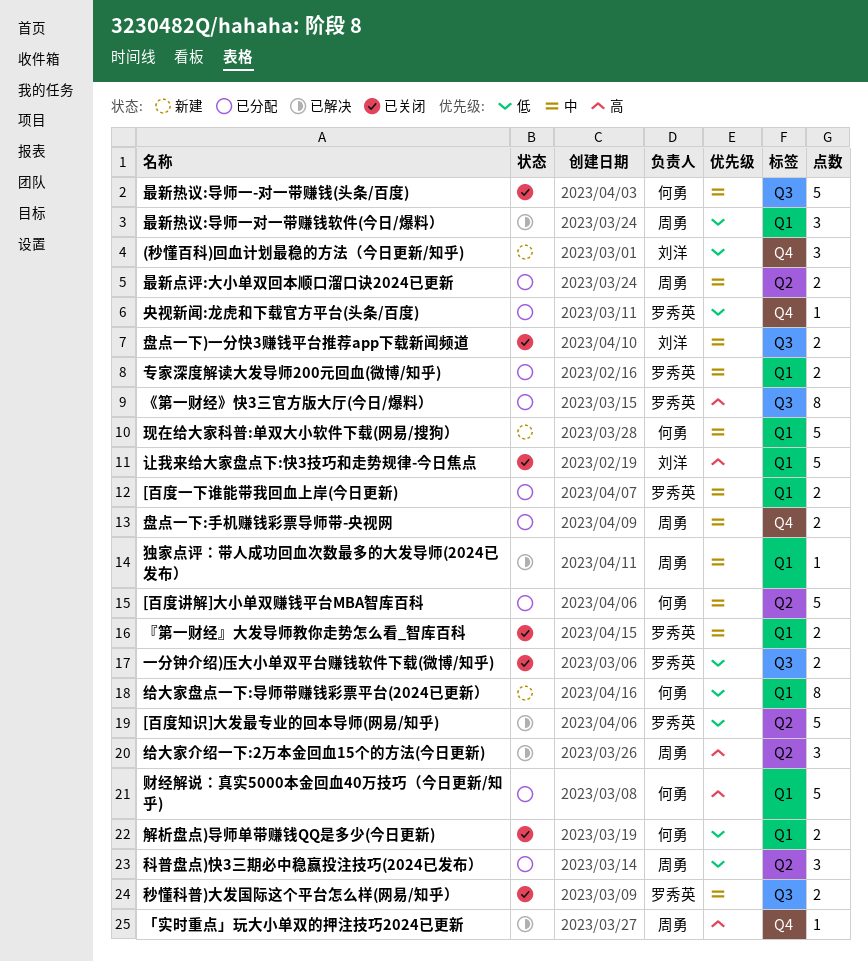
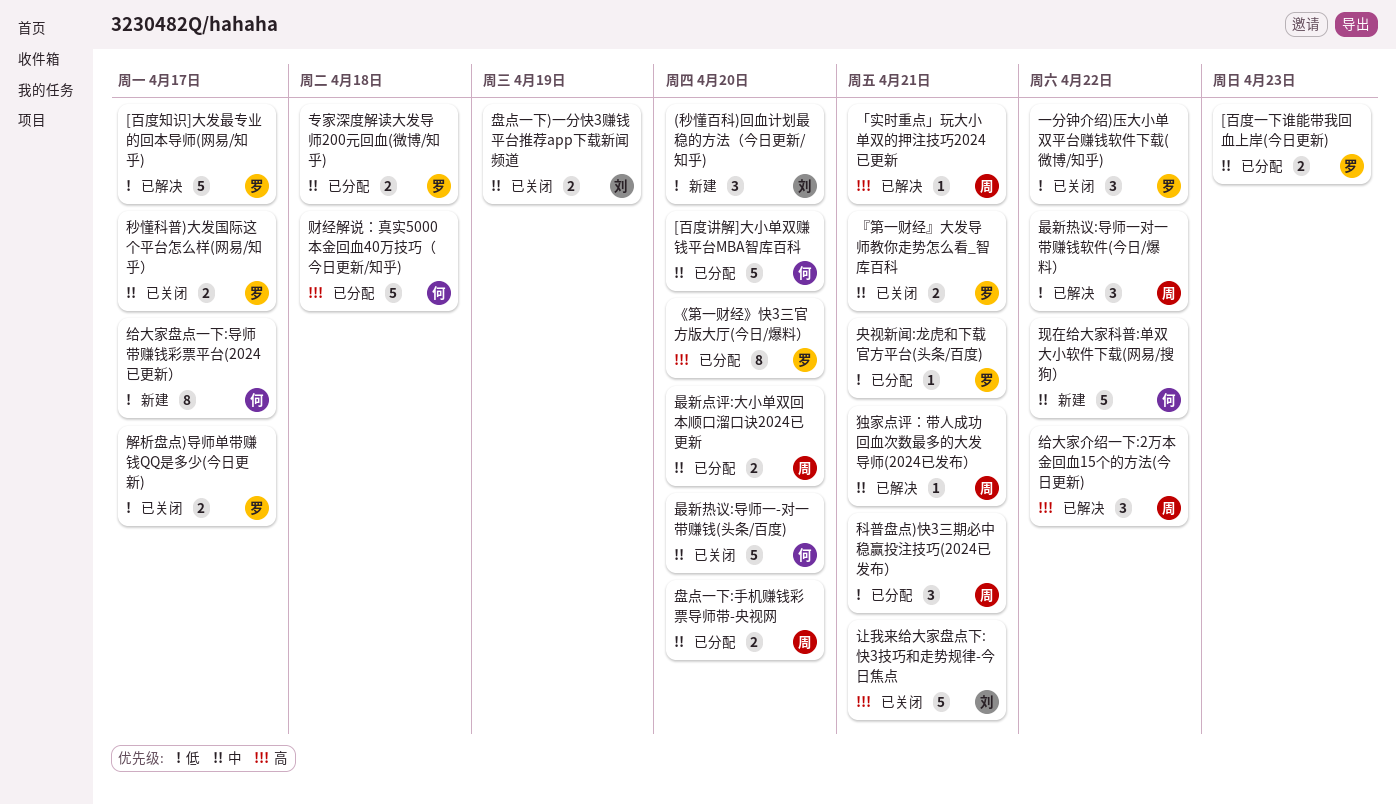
一分钟介绍)压大小单双平台赚钱软件下载(微博/知乎), estimate: 2 -> 3
解析盘点)导师单带赚钱QQ是多少(今日更新), owner: 何勇 -> 罗秀英

